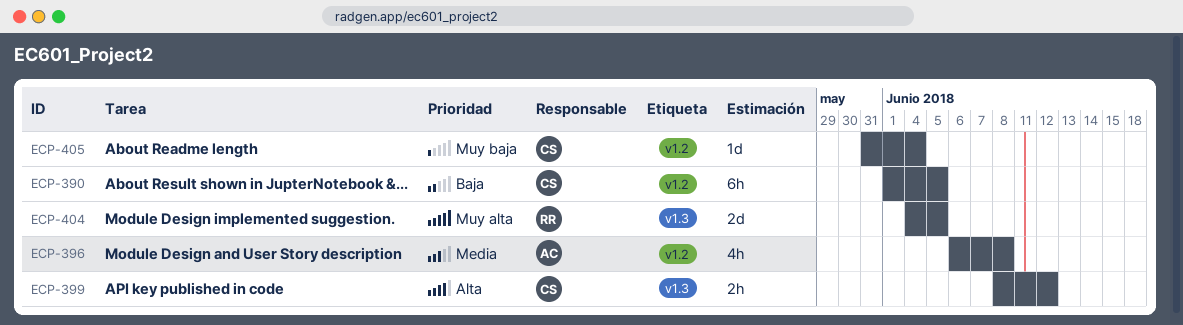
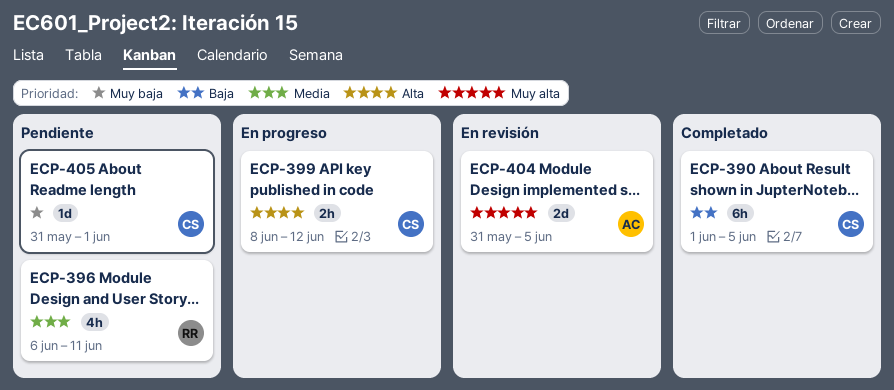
ECP-396, owner: AC -> RR
ECP-396, due: Jun 8 -> Jun 11
ECP-404, owner: RR -> AC
ECP-404, start: Jun 4 -> May 31
ECP-405, due: Jun 4 -> Jun 1

